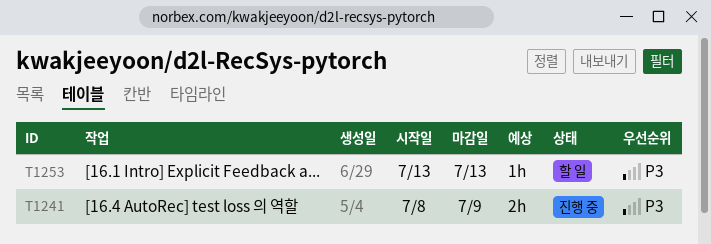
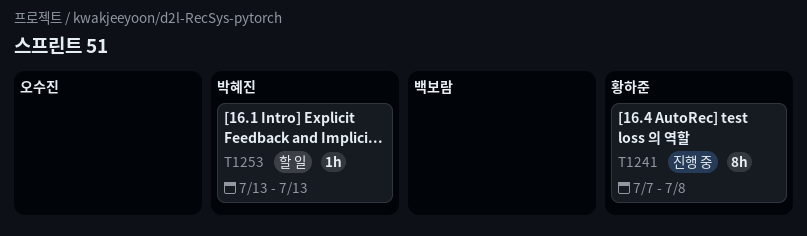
T1241, estimate: 2h -> 8h
T1241, start: Jul 8 -> Jul 7
T1241, due: Jul 9 -> Jul 8

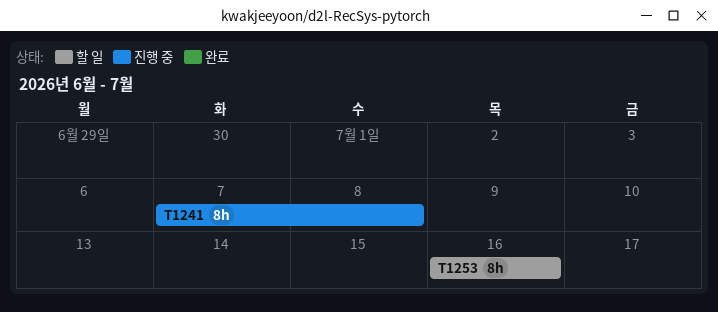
T1253, estimate: 1h -> 8h
T1253, start: Jul 13 -> Jul 16
T1253, due: Jul 13 -> Jul 16

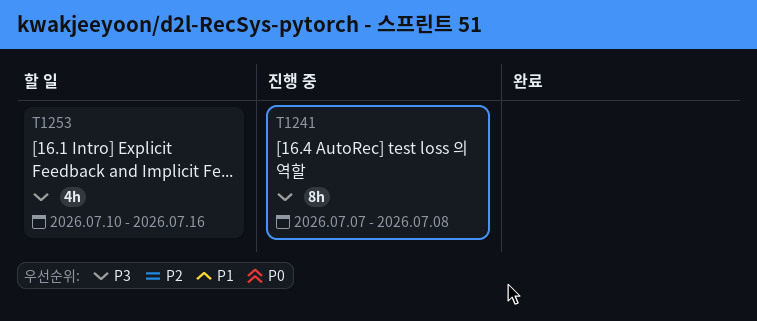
T1253, estimate: 8h -> 4h
T1253, start: Jul 16 -> Jul 10

